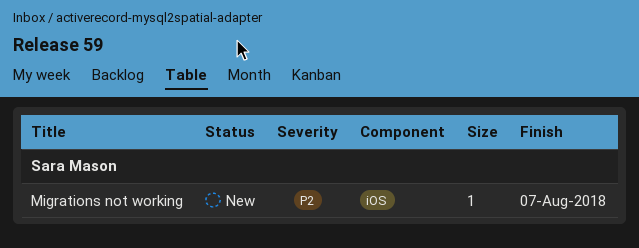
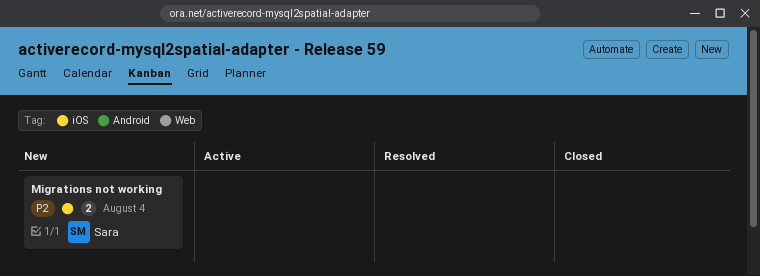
Migrations not working, estimate: 1 -> 2
Migrations not working, due: Aug 7 -> Aug 4

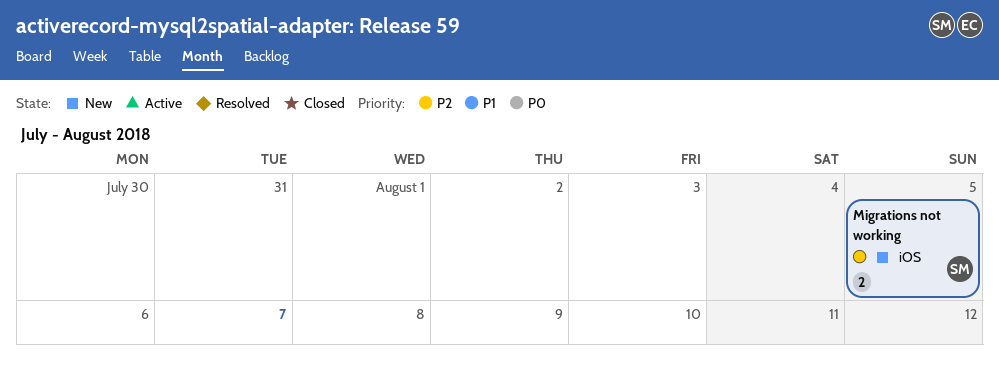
Migrations not working, due: Aug 4 -> Aug 5

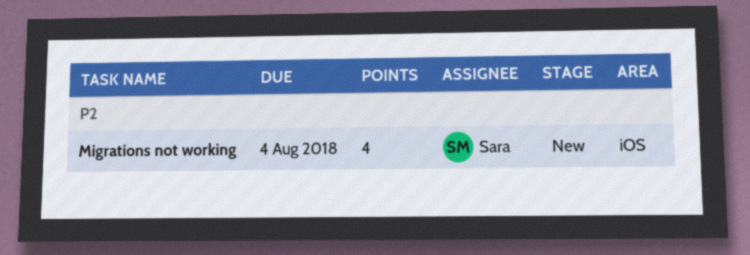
Migrations not working, estimate: 2 -> 4
Migrations not working, due: Aug 5 -> Aug 4

